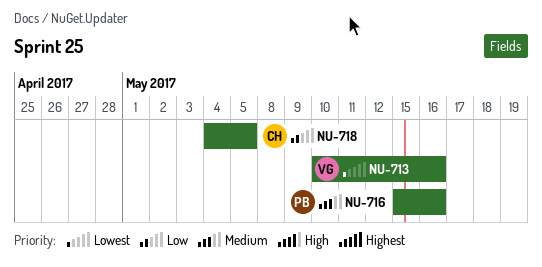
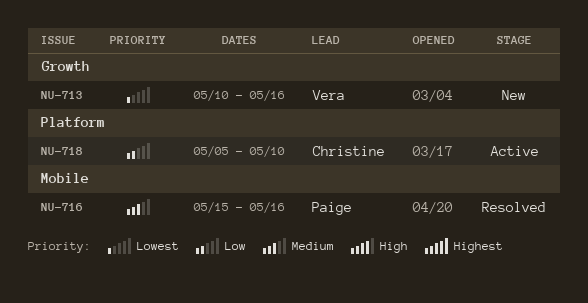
NU-718, start: May 4 -> May 5
NU-718, due: May 5 -> May 10

